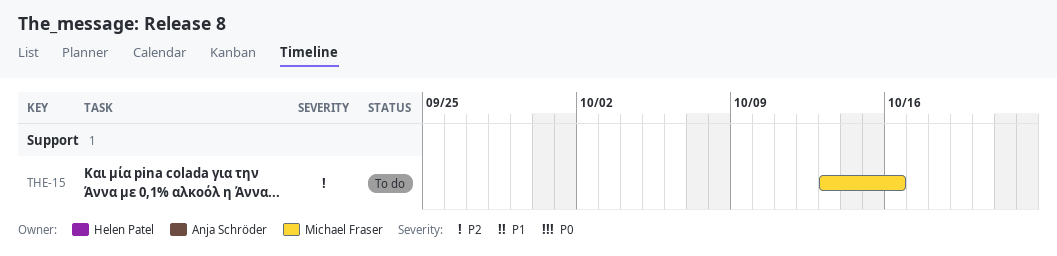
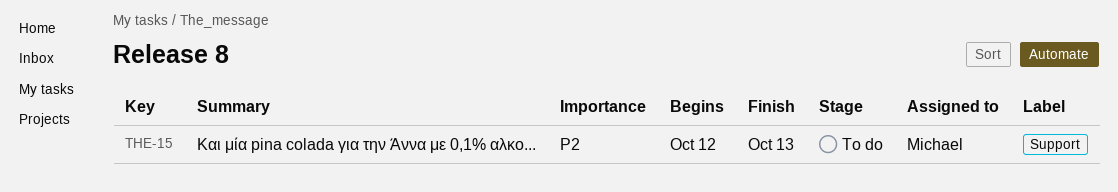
THE-15, start: Oct 13 -> Oct 12
THE-15, due: Oct 16 -> Oct 13

